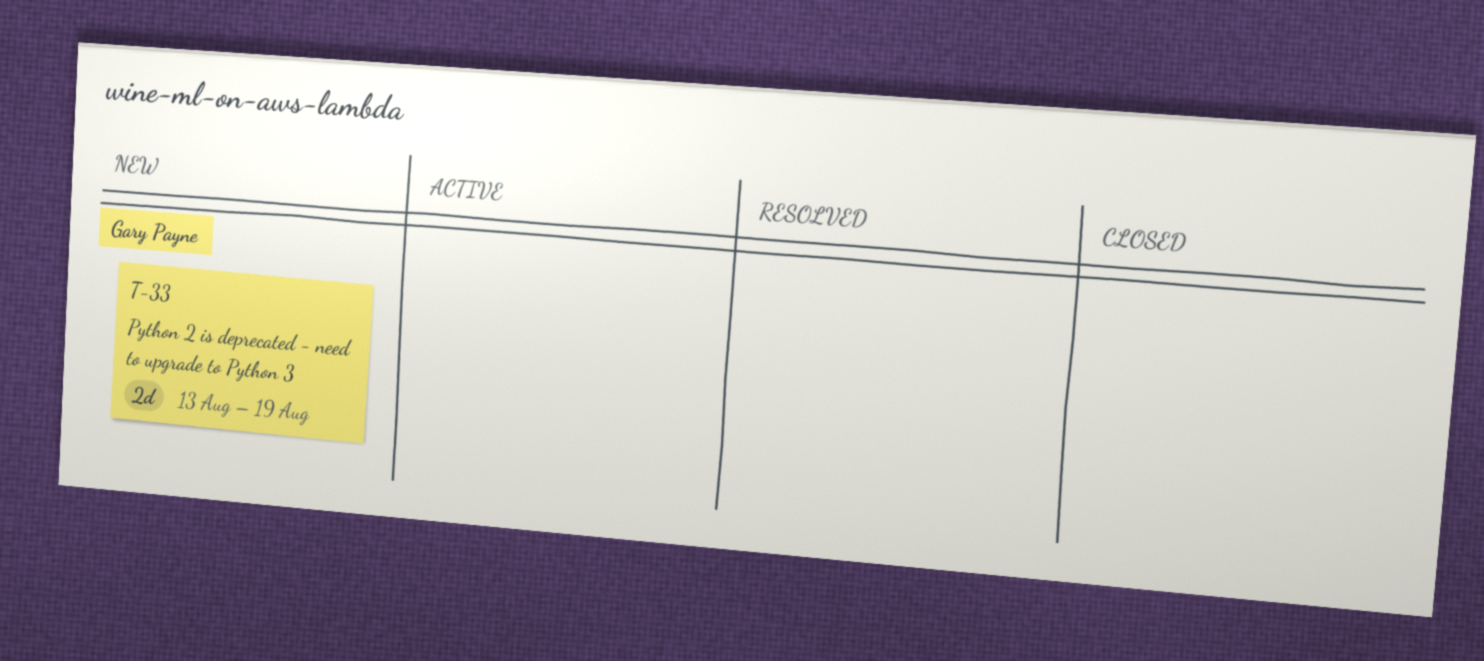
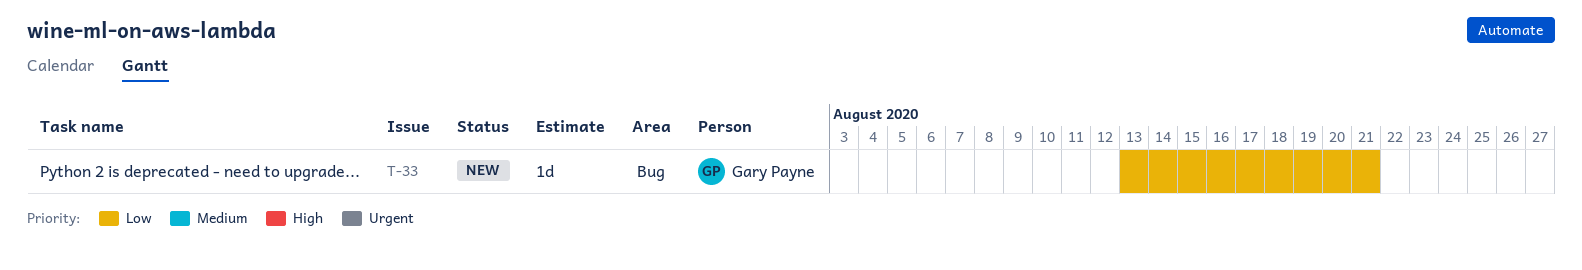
T-33, estimate: 2d -> 1d
T-33, due: Aug 19 -> Aug 21

